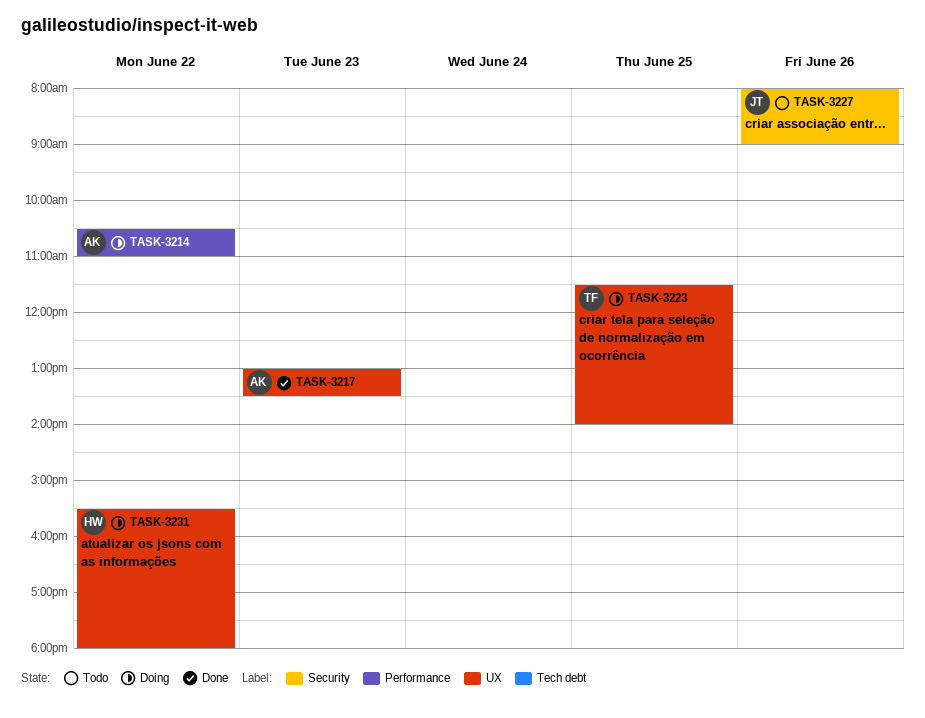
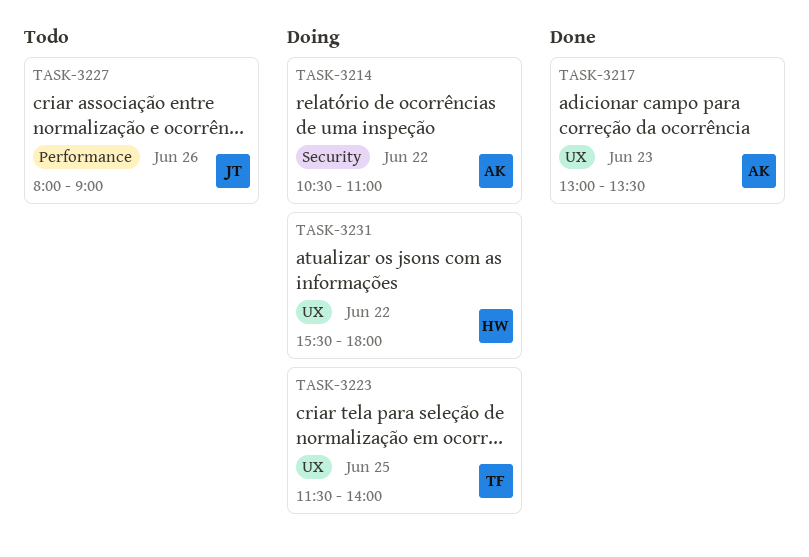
TASK-3214, label: Performance -> Security
TASK-3227, label: Security -> Performance

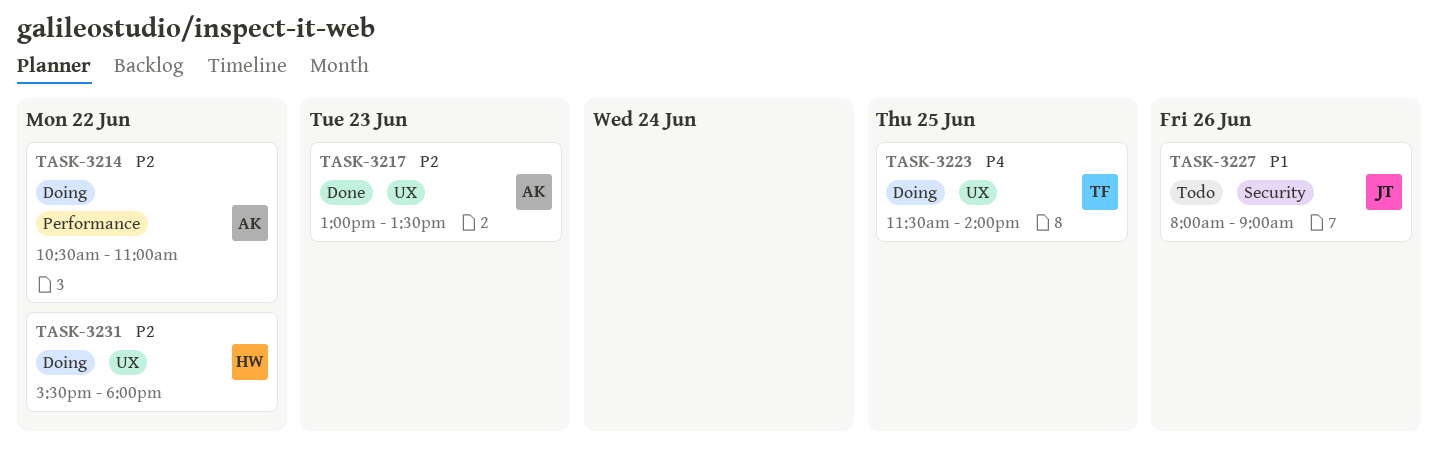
TASK-3214, label: Security -> Performance
TASK-3227, label: Performance -> Security

